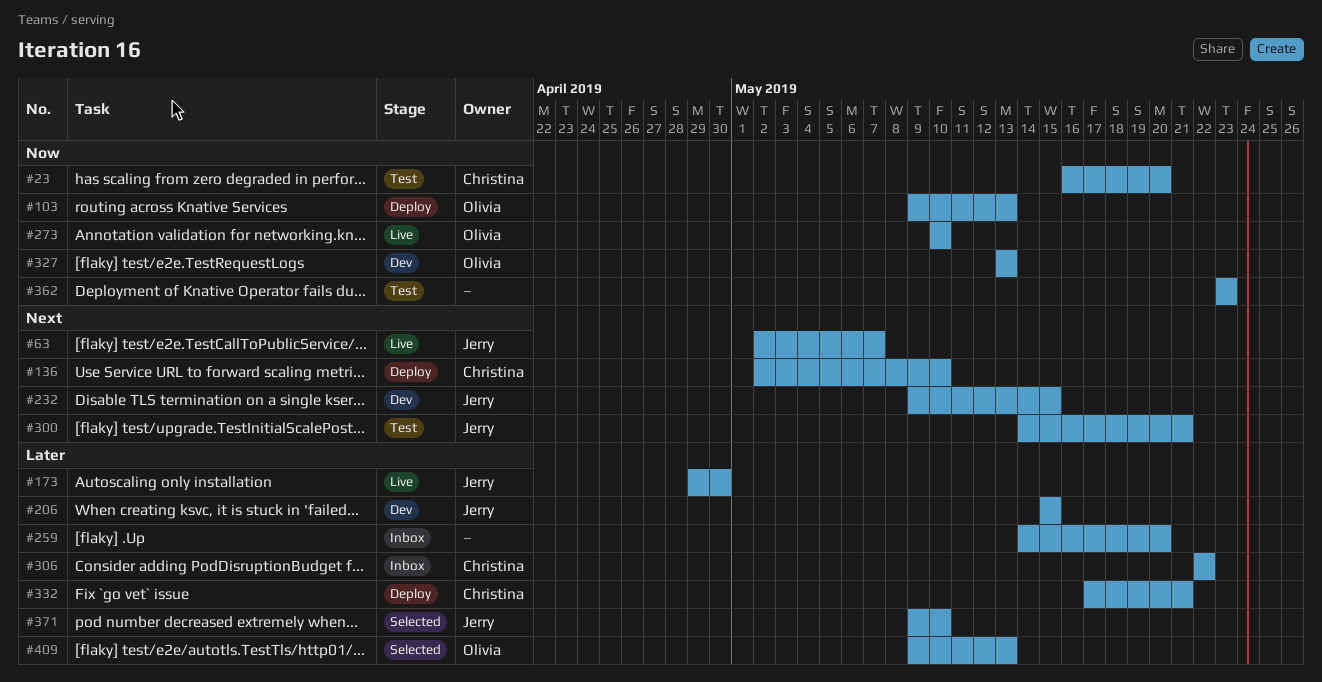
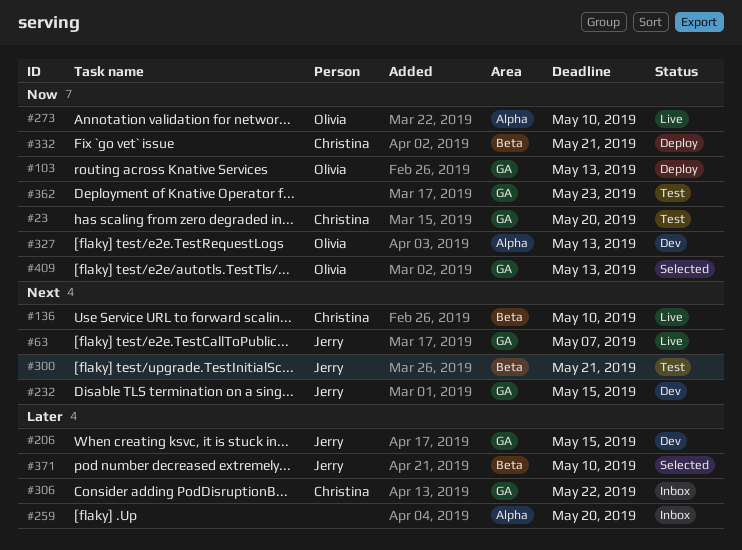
#136, status: Deploy -> Live
#173: present -> none
#332, priority: Later -> Now
#409, priority: Later -> Now

